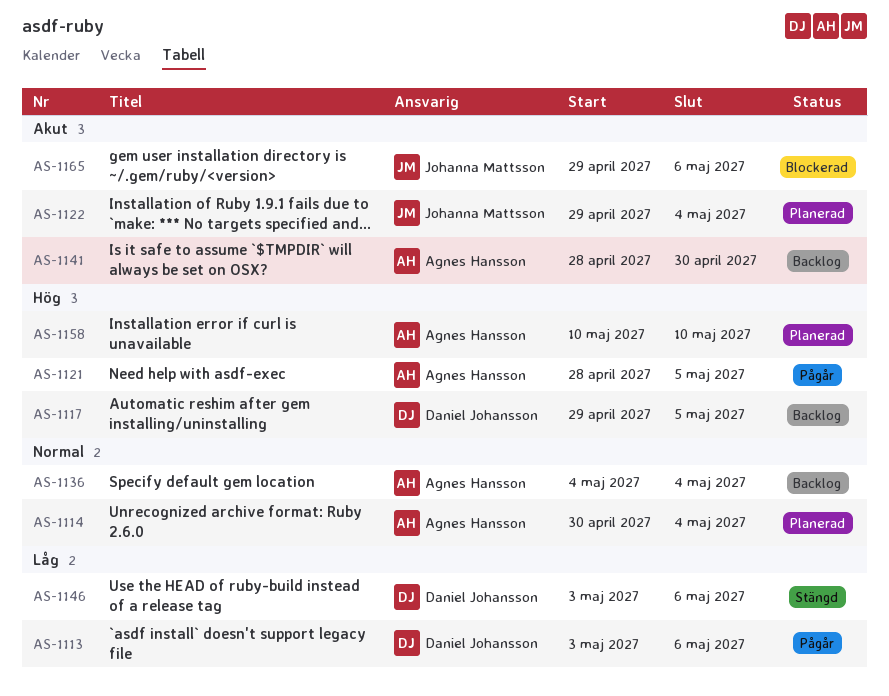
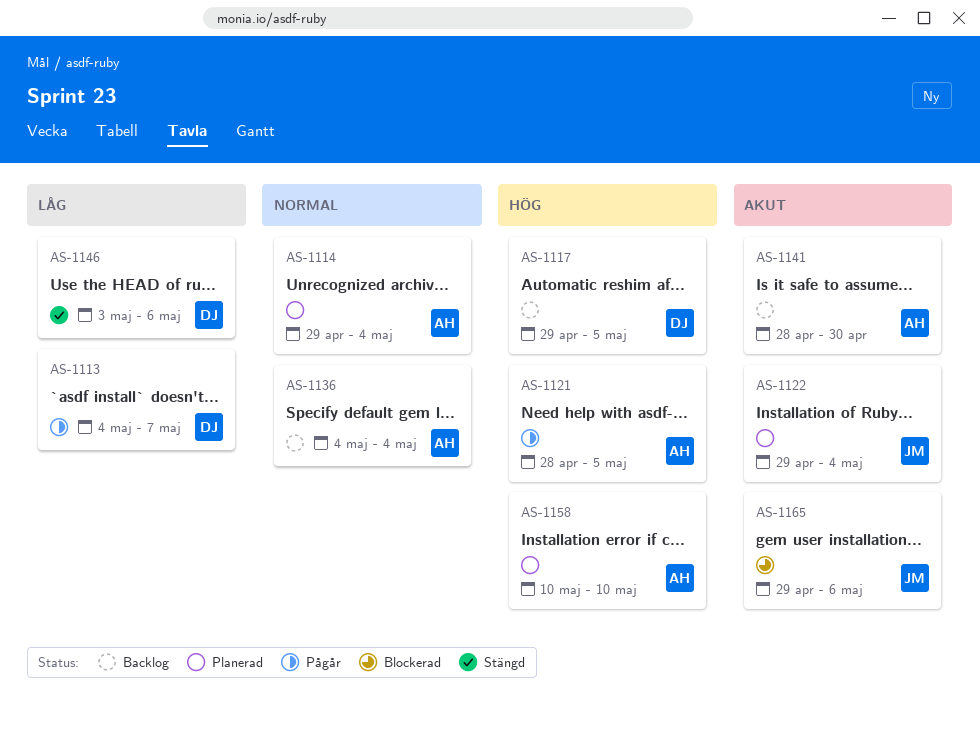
AS-1113, start: May 3 -> May 4
AS-1113, due: May 6 -> May 7
AS-1114, start: Apr 30 -> Apr 29

